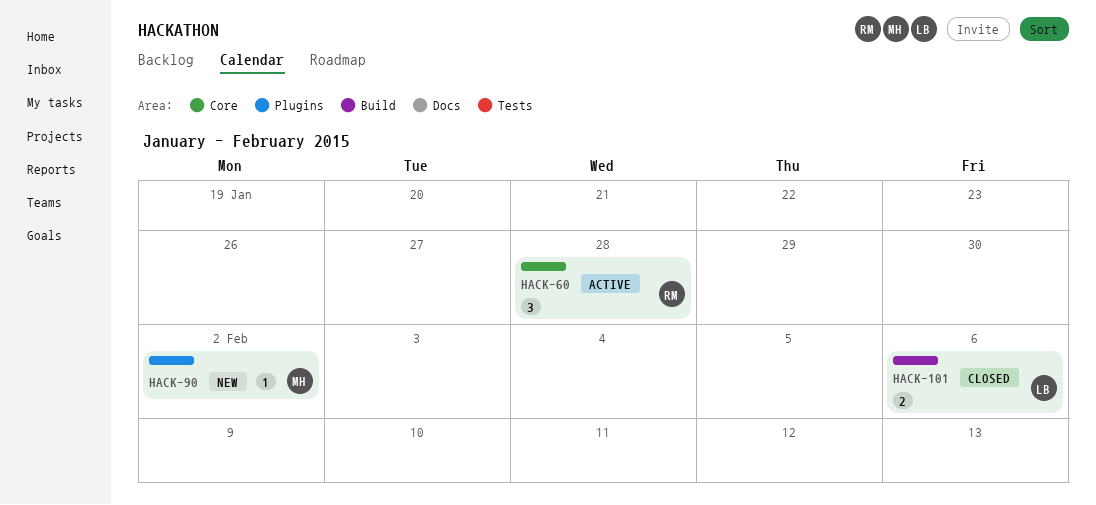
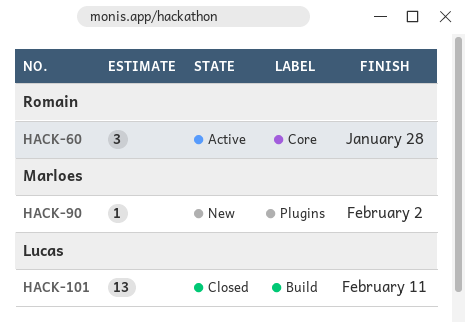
HACK-101, estimate: 2 -> 13
HACK-101, due: Feb 6 -> Feb 11

